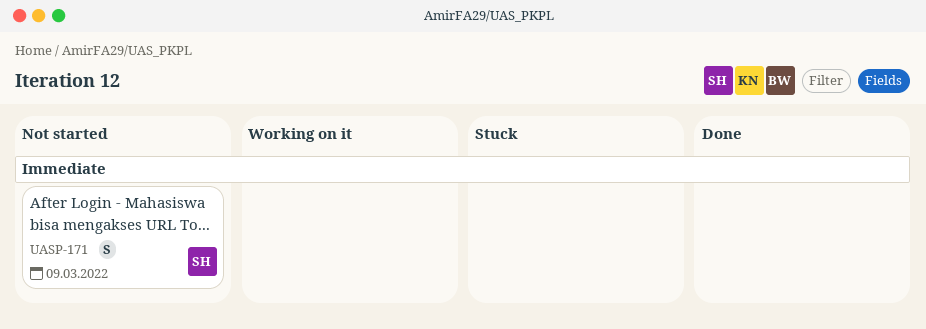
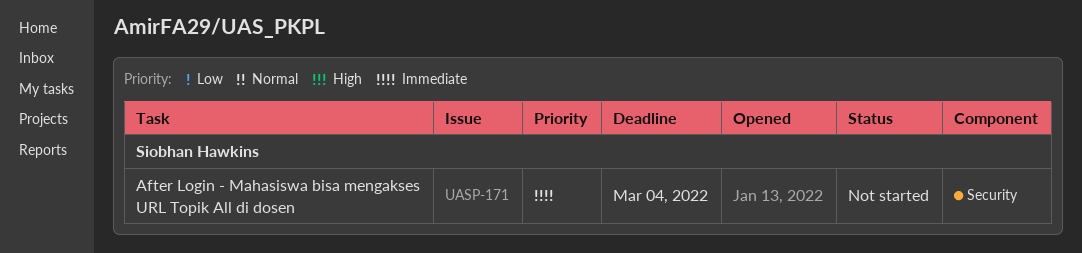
UASP-171, due: Mar 9 -> Mar 4

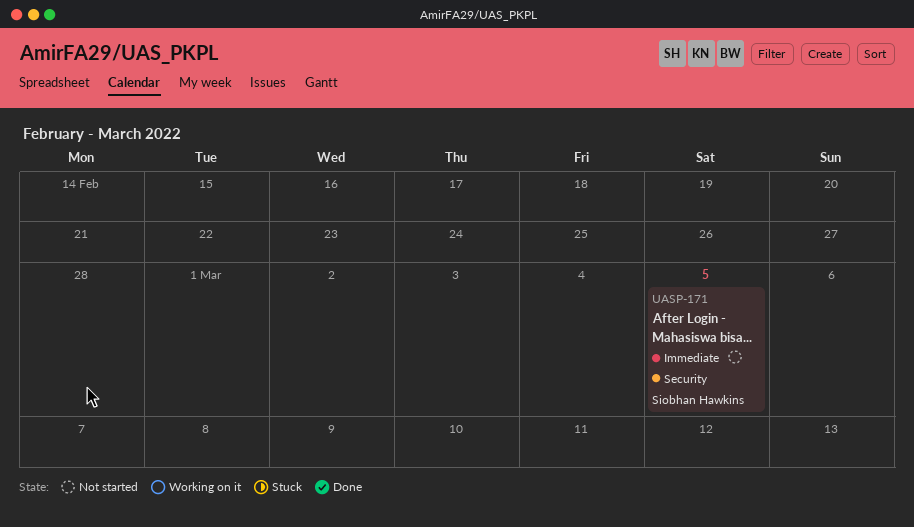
UASP-171, due: Mar 4 -> Mar 5

